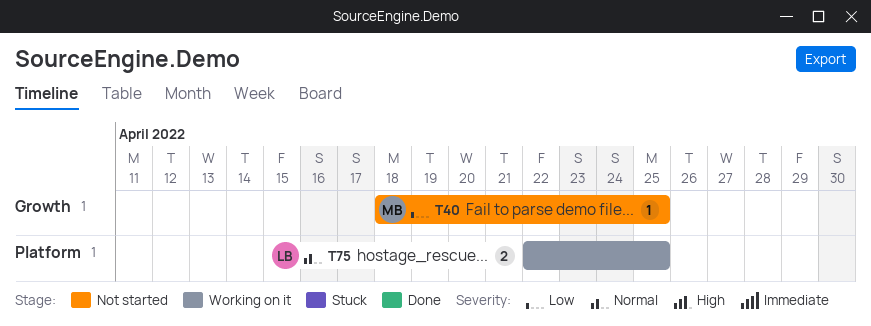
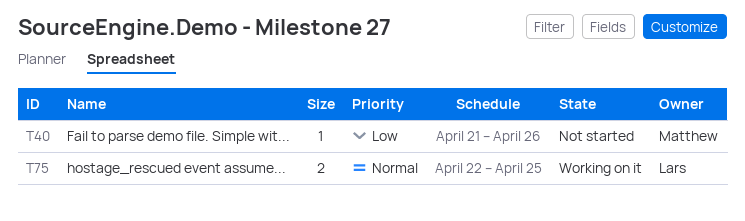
T40, start: Apr 18 -> Apr 21
T40, due: Apr 25 -> Apr 26

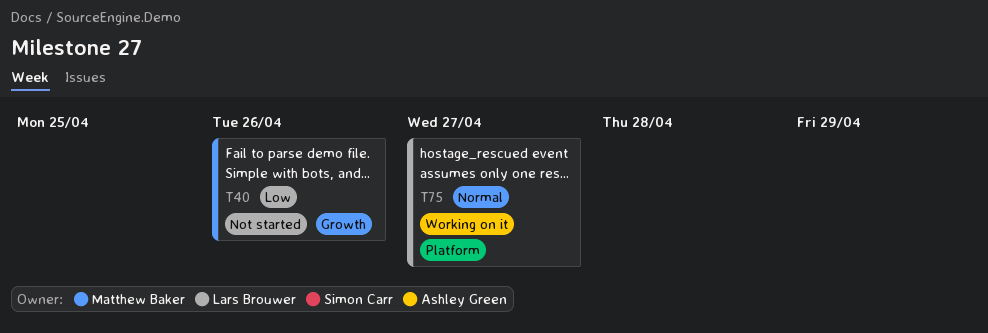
T75, due: Apr 25 -> Apr 27

